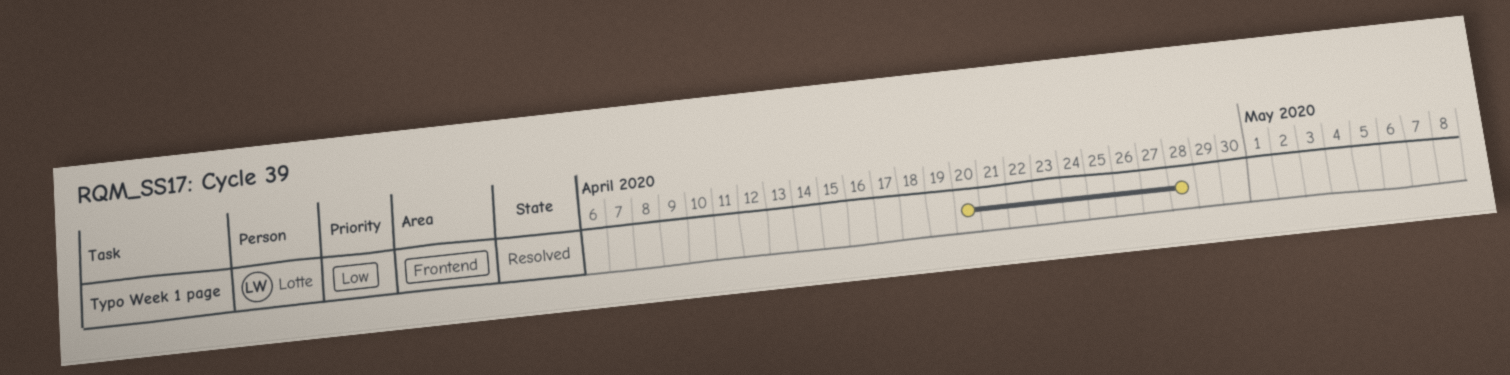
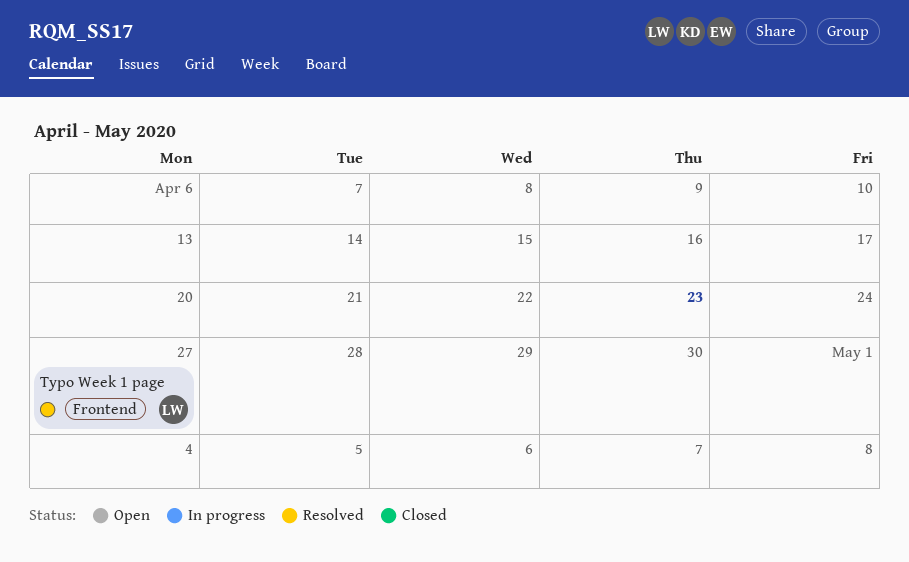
Typo Week 1 page, due: Apr 28 -> Apr 27

